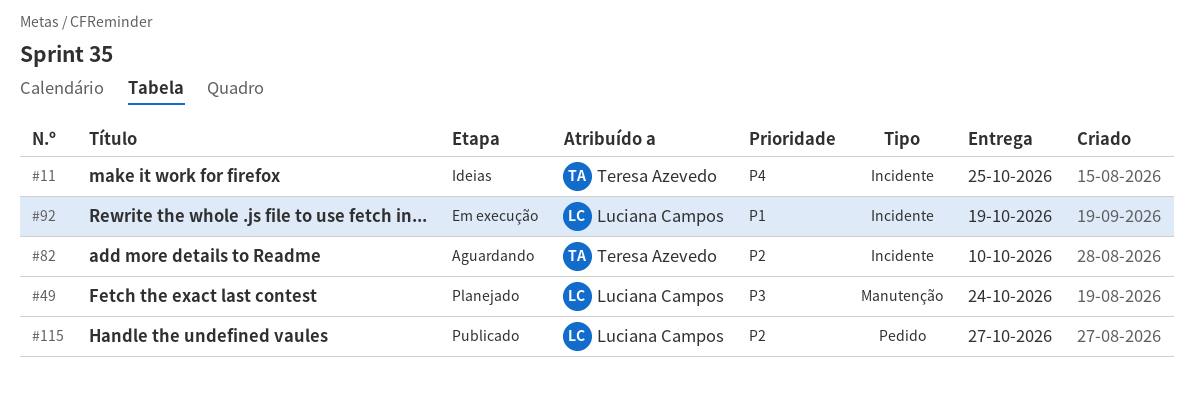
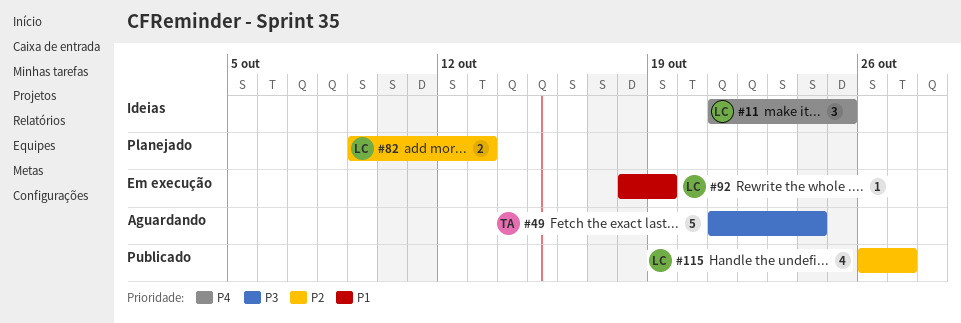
#11, owner: Teresa Azevedo -> Luciana Campos
#49, status: Planejado -> Aguardando
#49, owner: Luciana Campos -> Teresa Azevedo
#82, status: Aguardando -> Planejado
#82, owner: Teresa Azevedo -> Luciana Campos
#82, due: Oct 10 -> Oct 13

